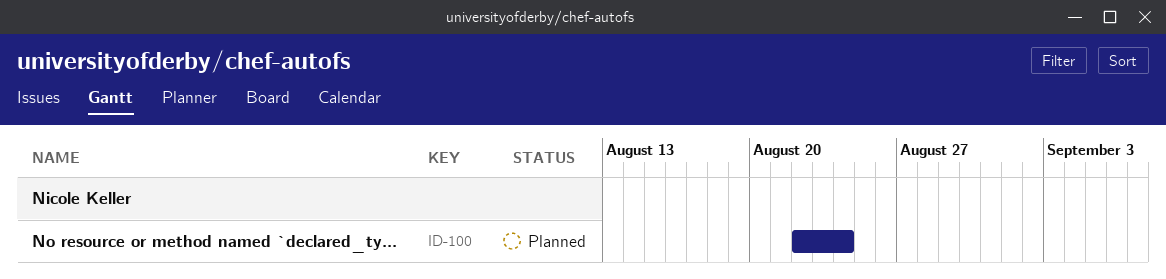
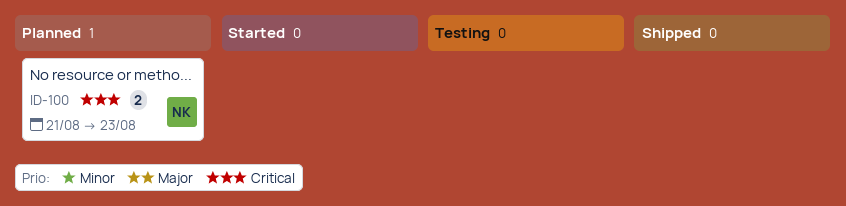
ID-100, start: Aug 22 -> Aug 21
ID-100, due: Aug 24 -> Aug 23

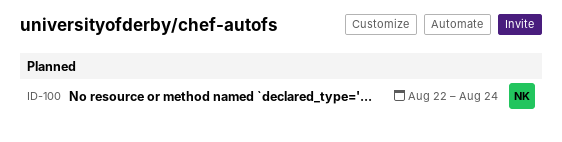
ID-100, start: Aug 21 -> Aug 22
ID-100, due: Aug 23 -> Aug 24

